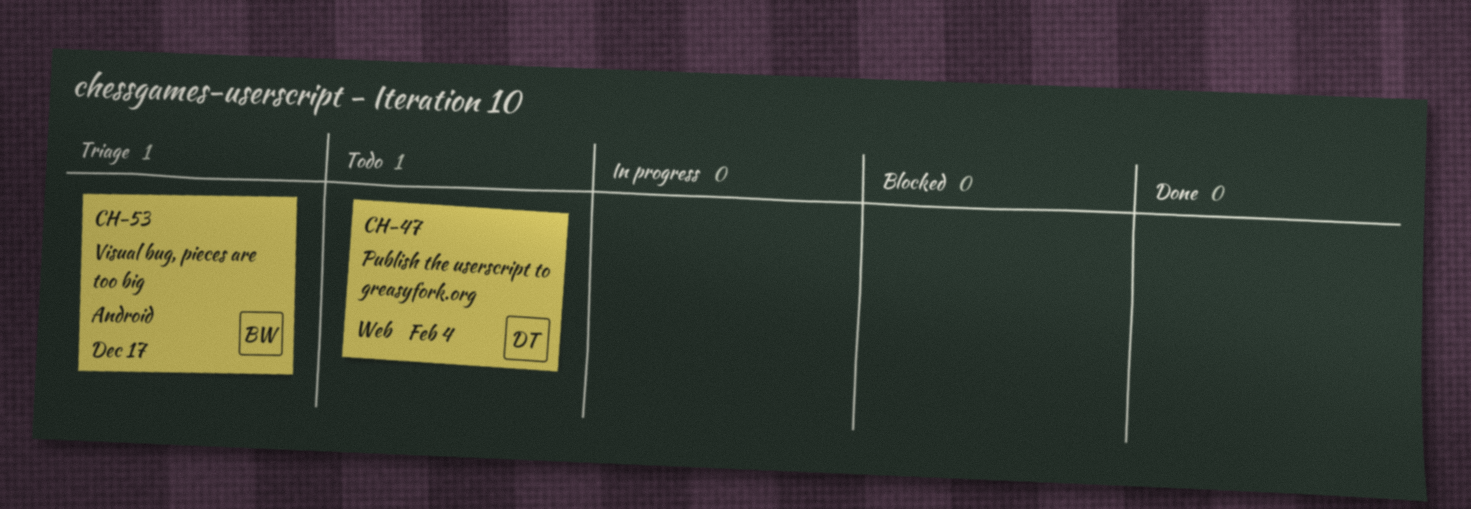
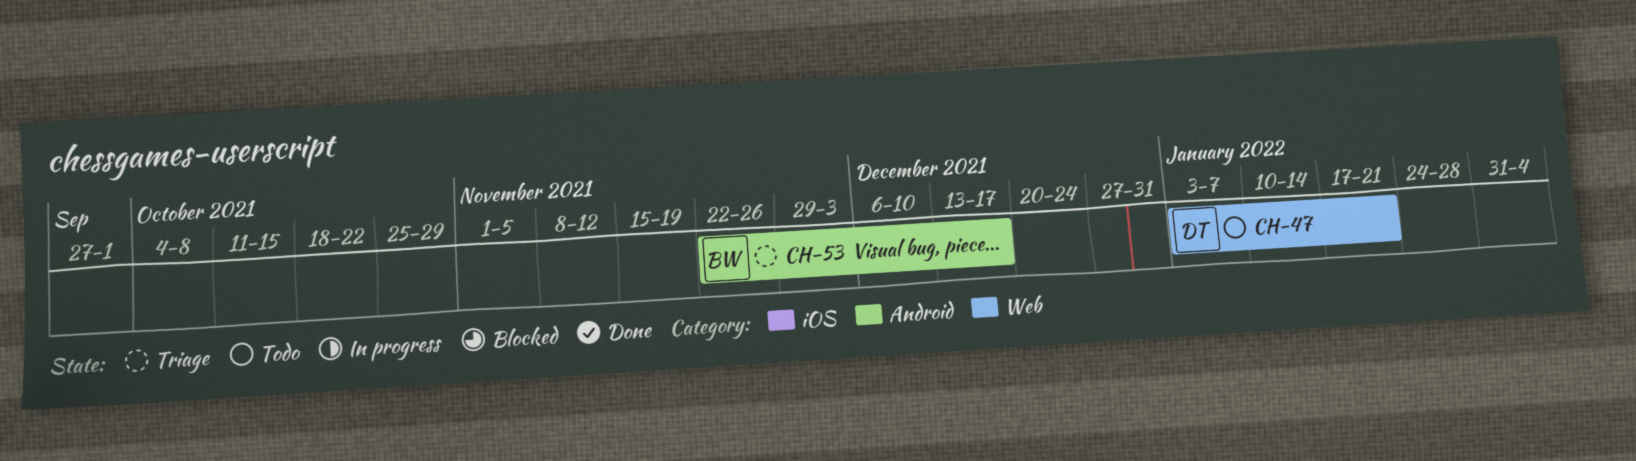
CH-47, due: Feb 4 -> Jan 21

